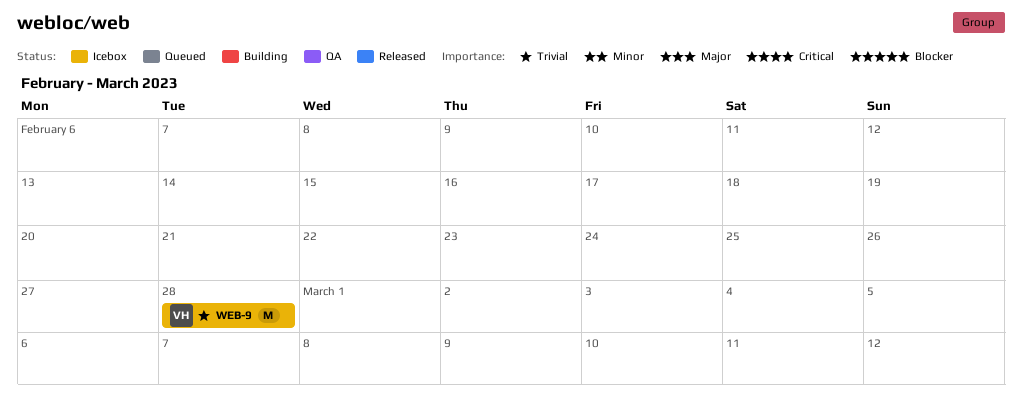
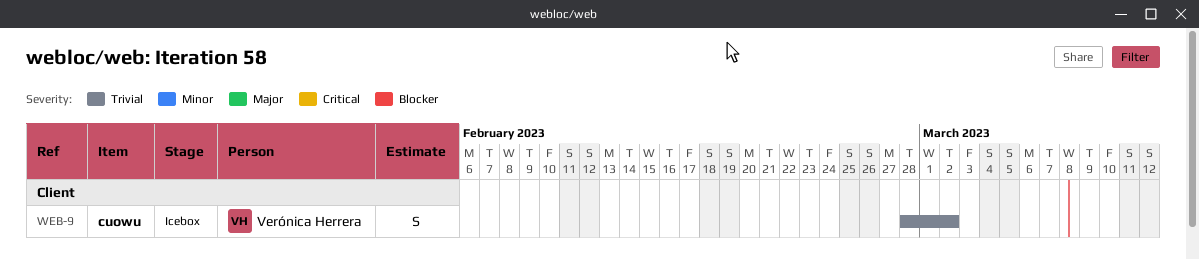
WEB-9, estimate: M -> S
WEB-9, due: Feb 28 -> Mar 2

